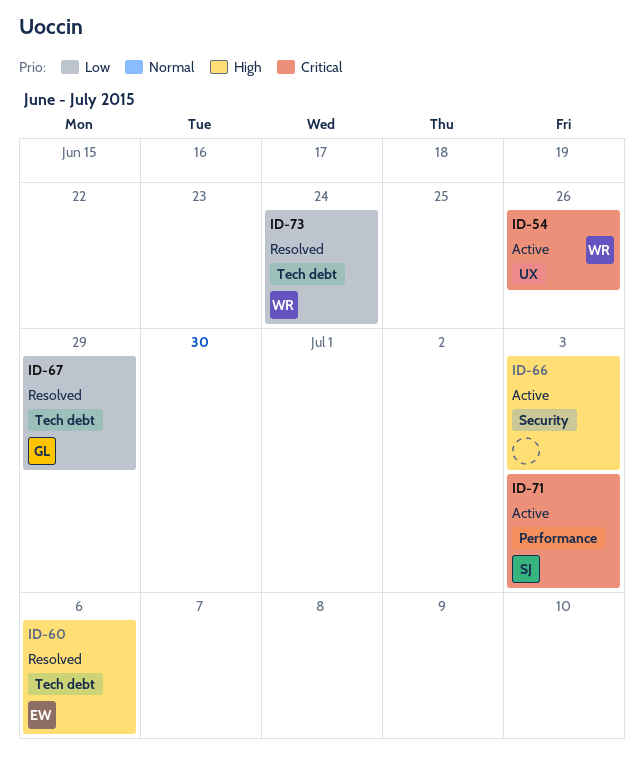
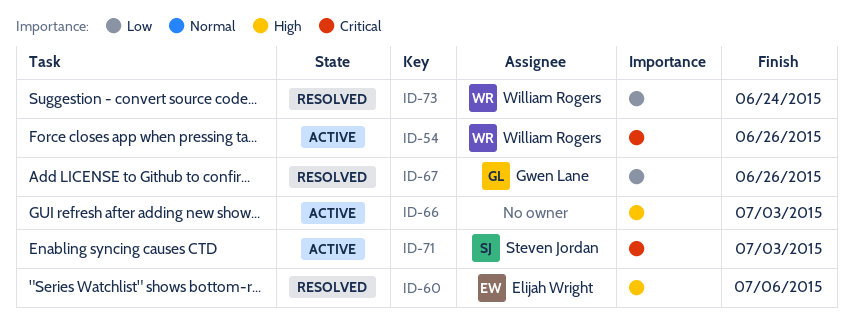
ID-67, due: Jun 29 -> Jun 26

